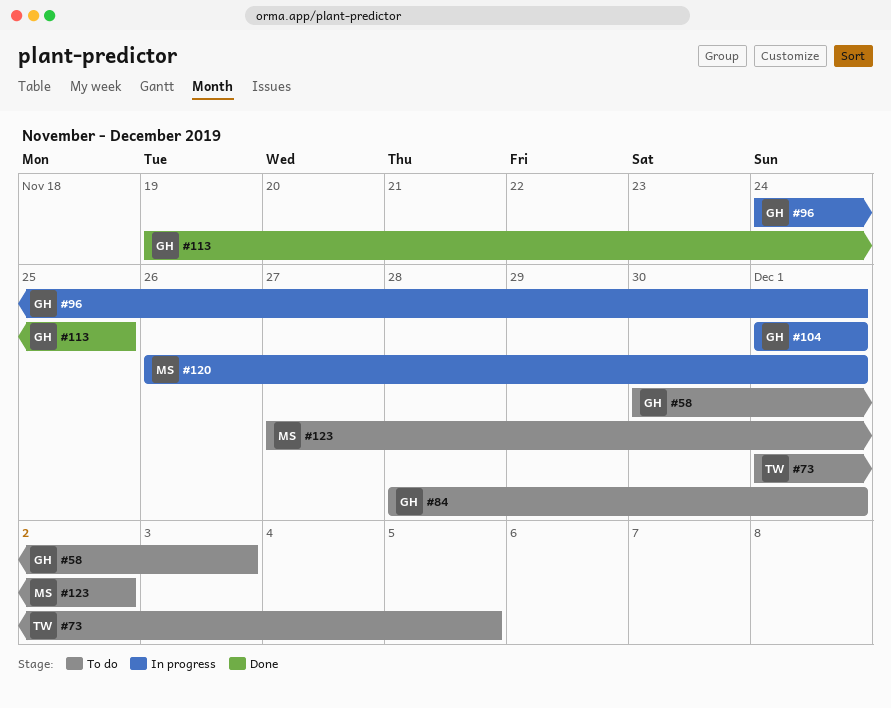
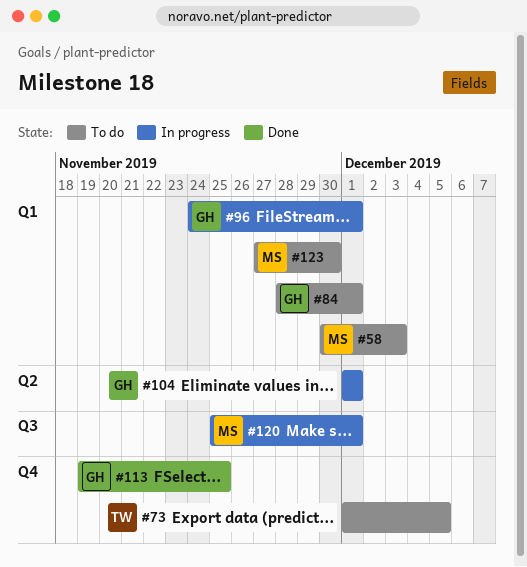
#58, owner: GH -> MS
#120, start: Nov 26 -> Nov 25
#123, due: Dec 2 -> Nov 30

